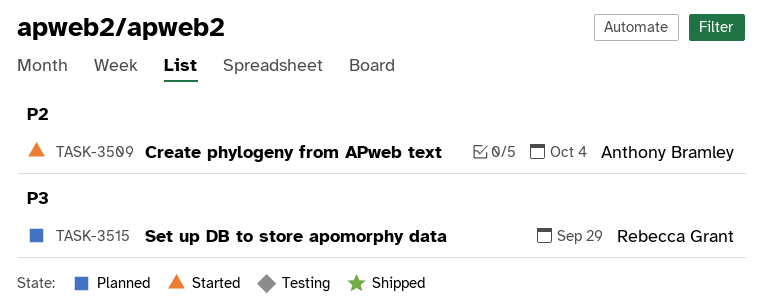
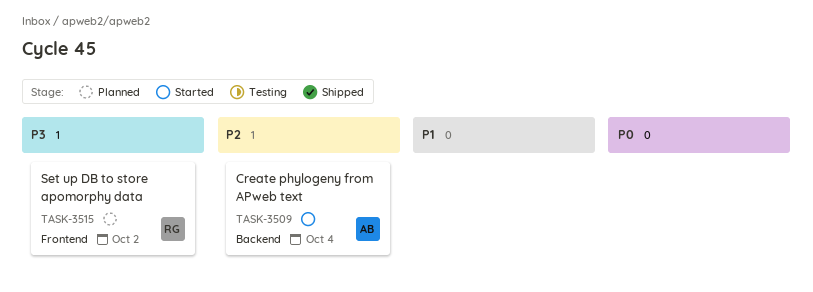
TASK-3515, due: Sep 29 -> Oct 2

